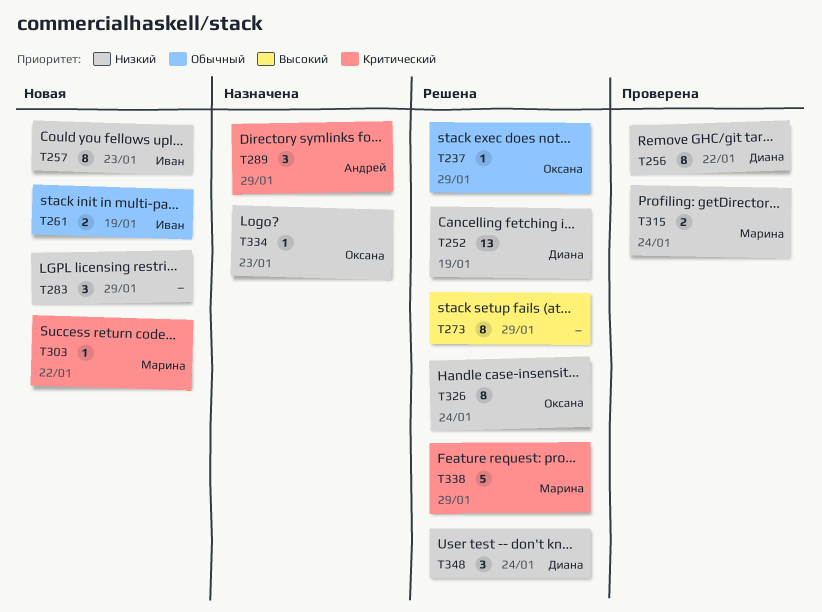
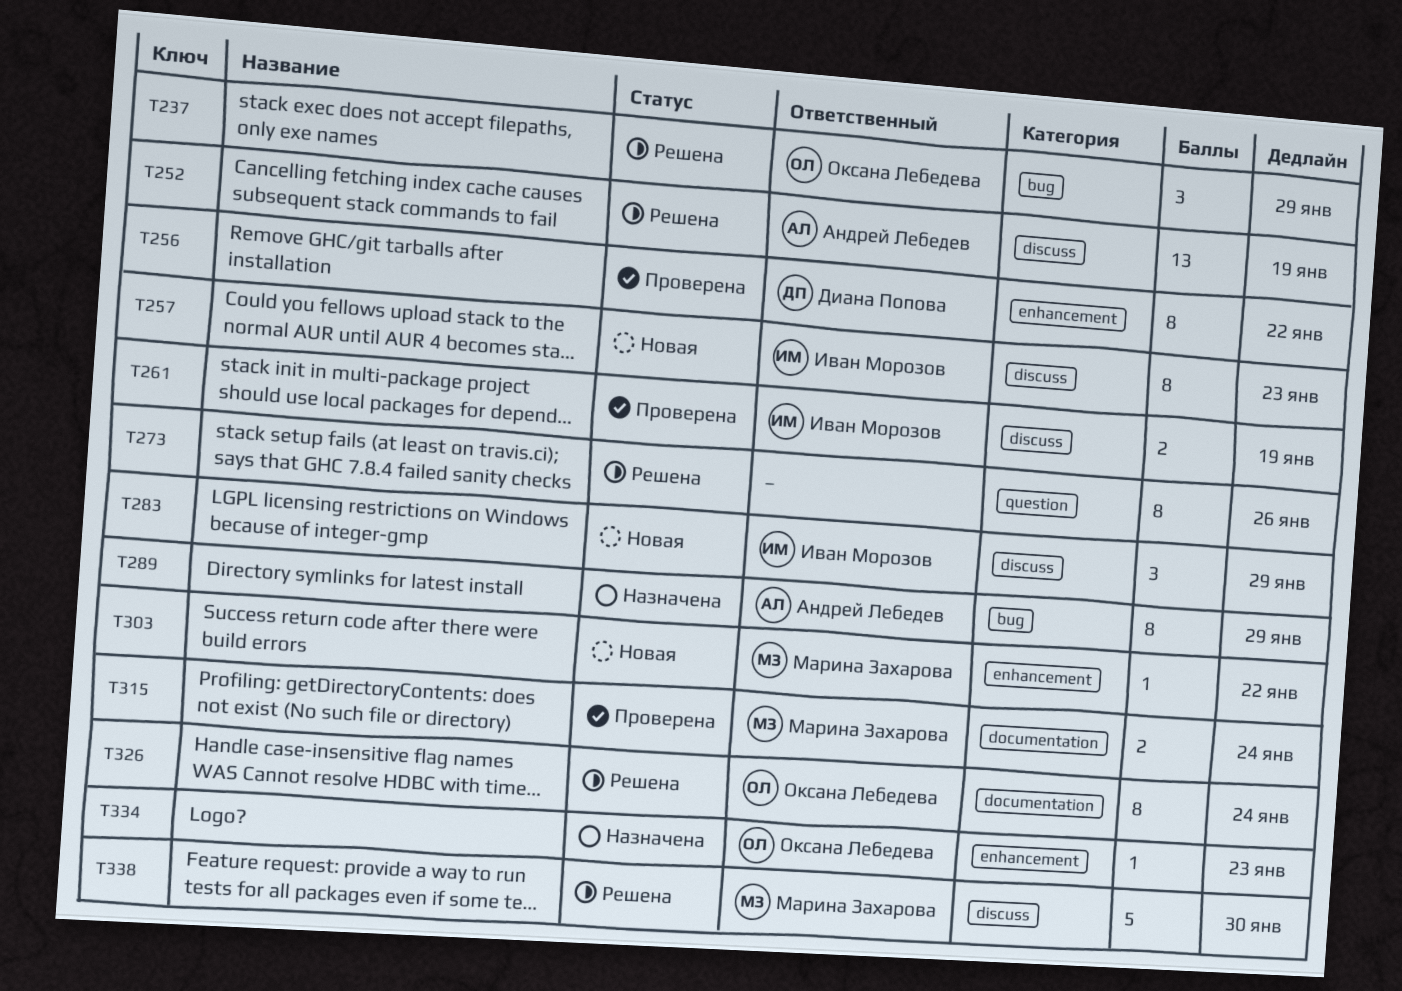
T237, estimate: 1 -> 3
T252, owner: Диана Попова -> Андрей Лебедев
T261, status: Новая -> Проверена
T273, due: Jan 29 -> Jan 26
T283, owner: none -> Иван Морозов
T289, estimate: 3 -> 8
T338, due: Jan 29 -> Jan 30
T348: present -> none

